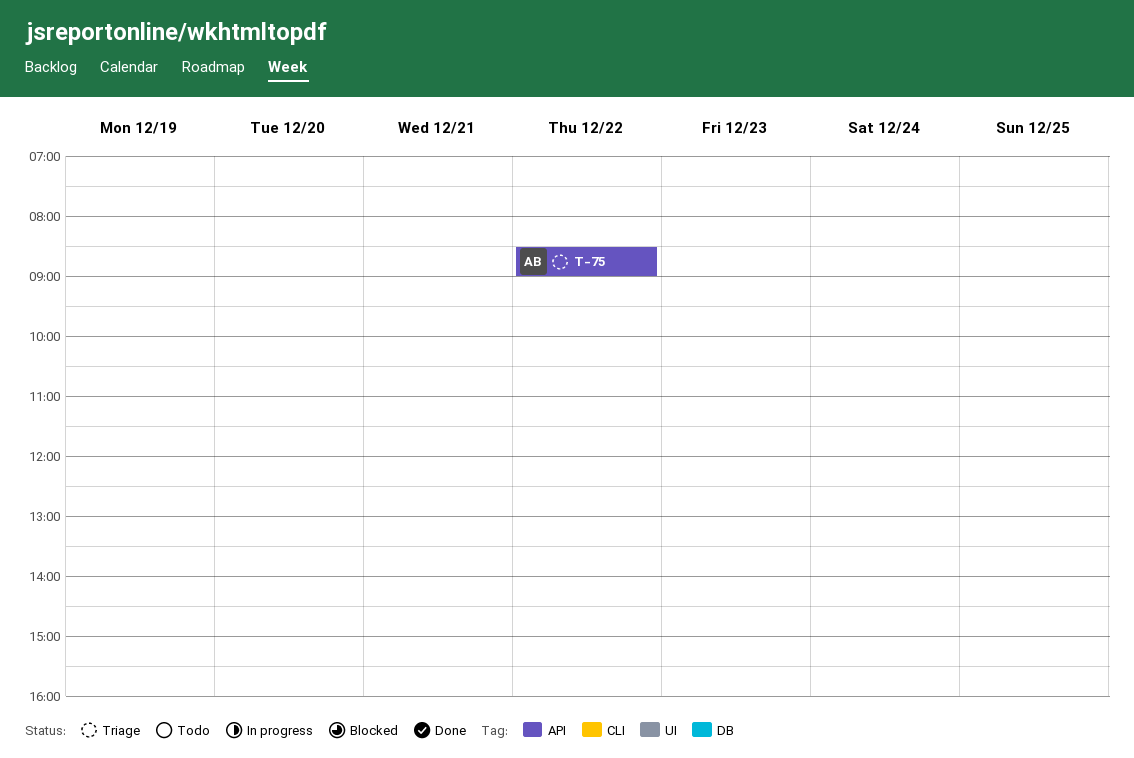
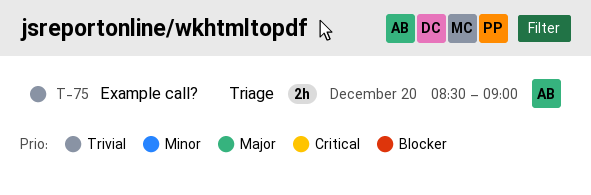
T-75, day: Dec 22 -> Dec 20

